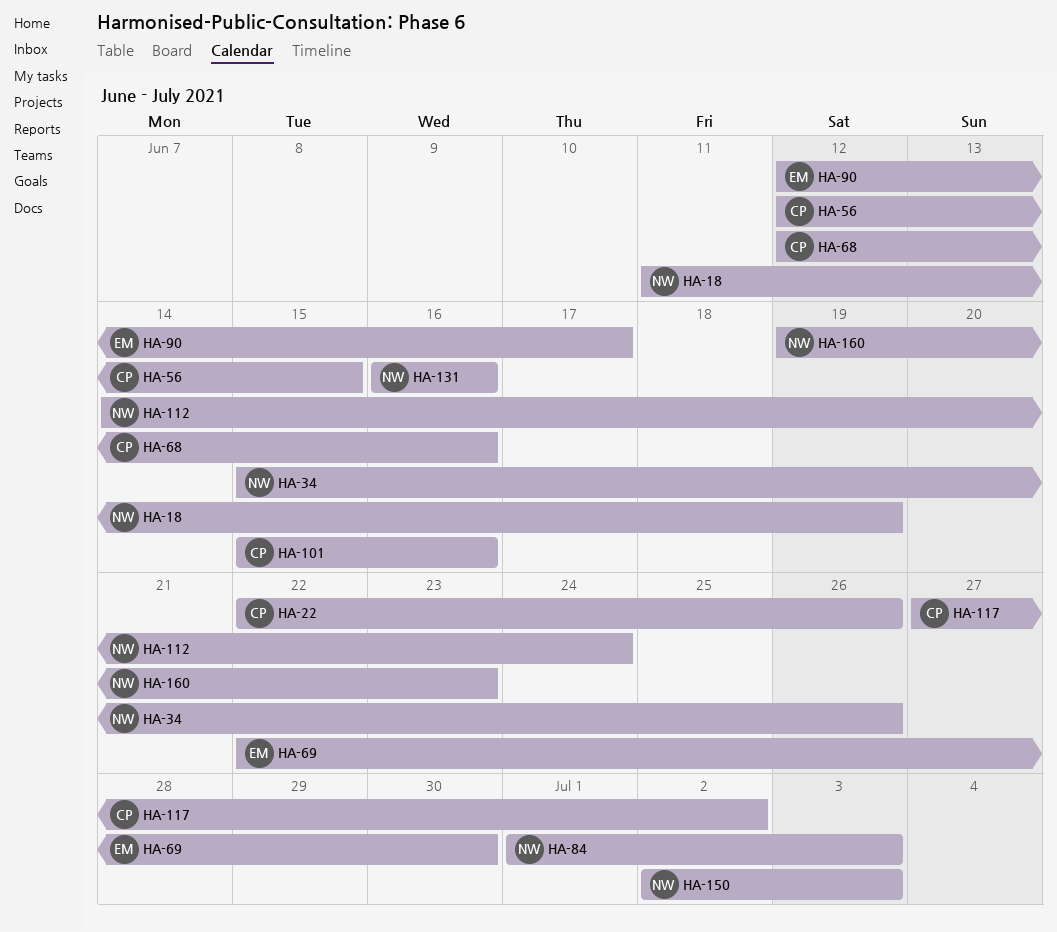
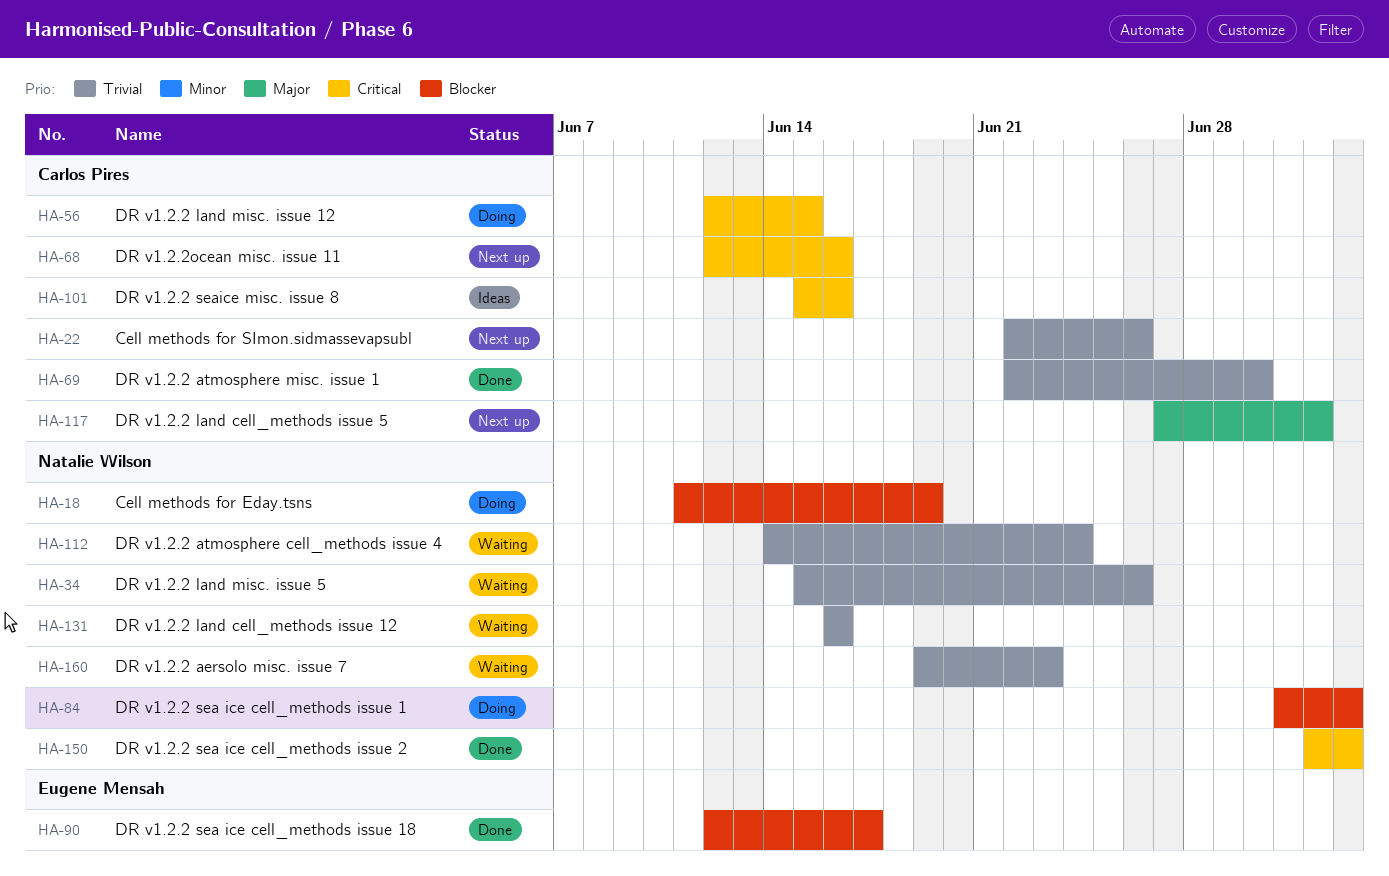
HA-69, owner: Eugene Mensah -> Carlos Pires

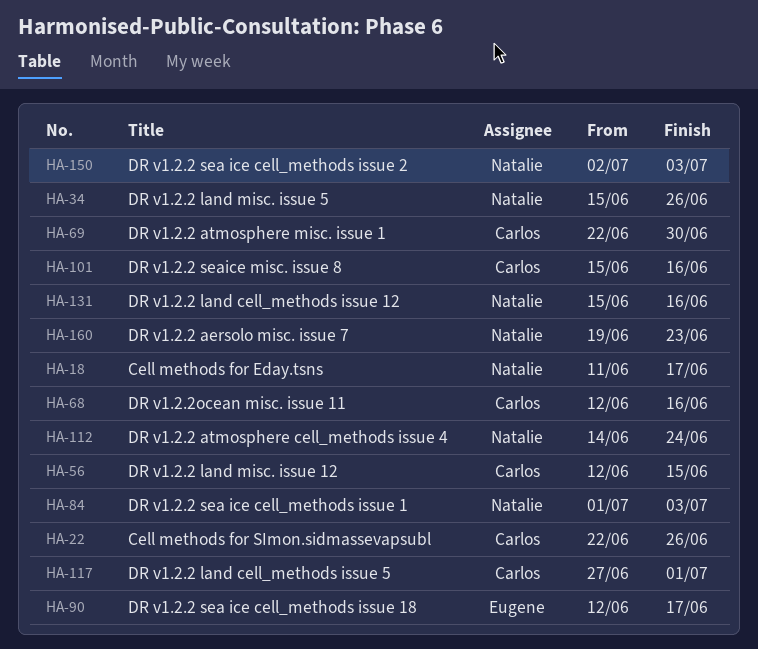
HA-18, due: Jun 19 -> Jun 17
HA-117, due: Jul 2 -> Jul 1
HA-131, start: Jun 16 -> Jun 15

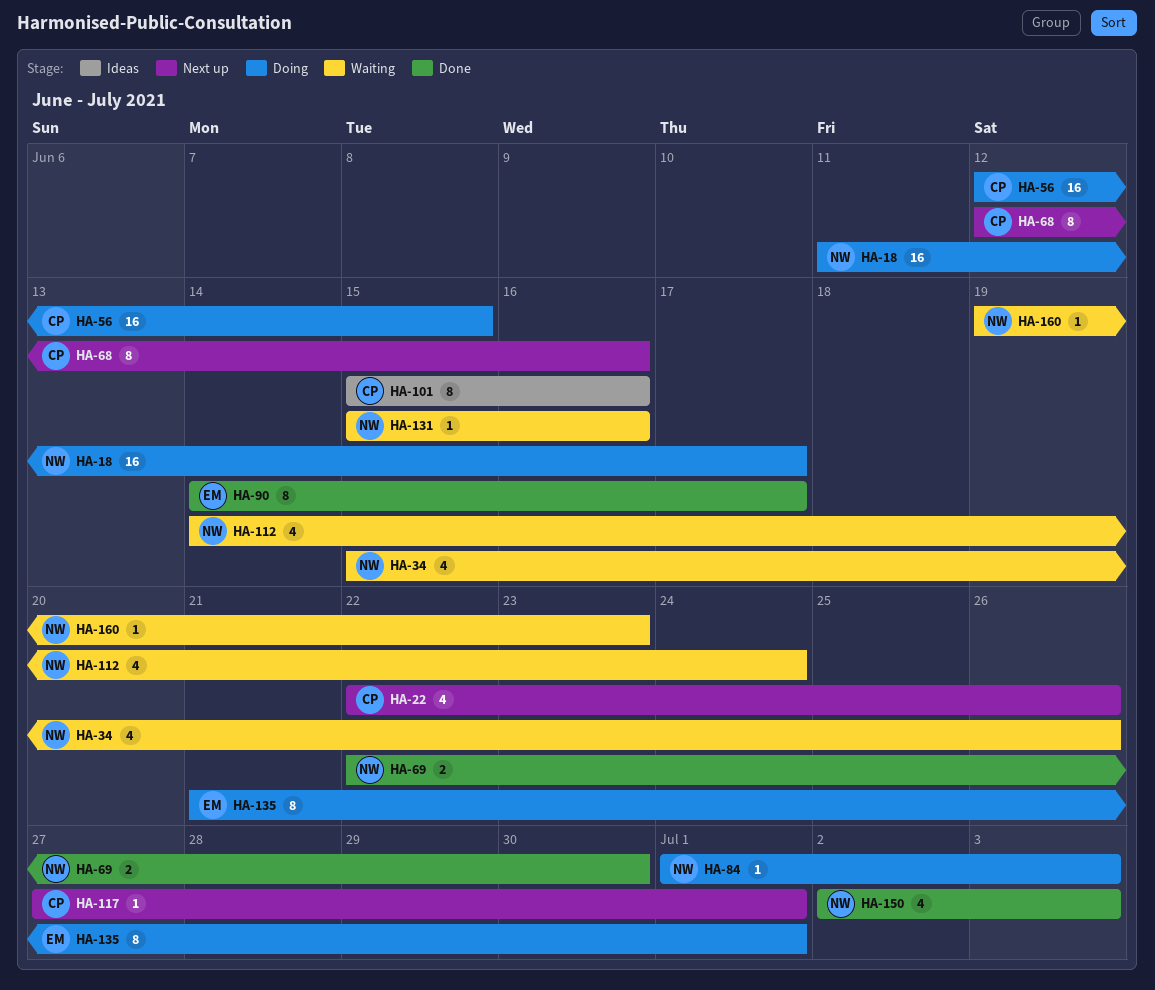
HA-69, owner: Carlos -> Natalie
HA-90, start: Jun 12 -> Jun 14
HA-135: none -> present

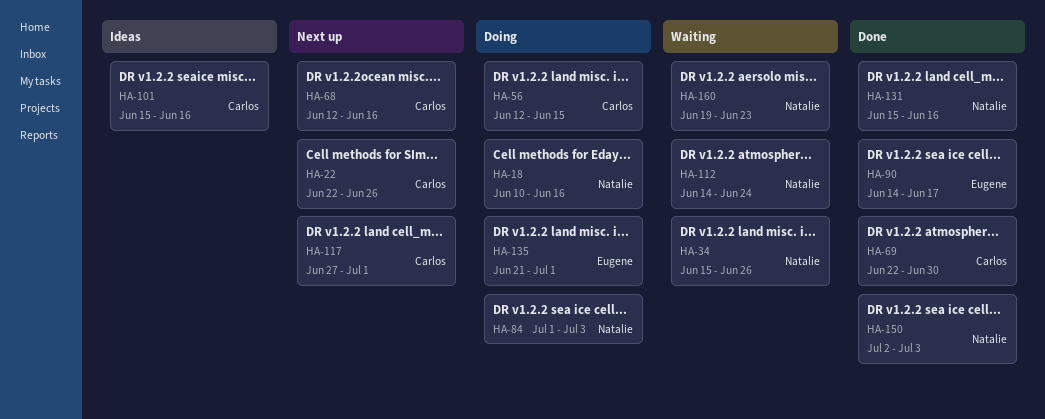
HA-18, start: Jun 11 -> Jun 10
HA-18, due: Jun 17 -> Jun 16
HA-69, owner: Natalie -> Carlos
HA-131, status: Waiting -> Done

